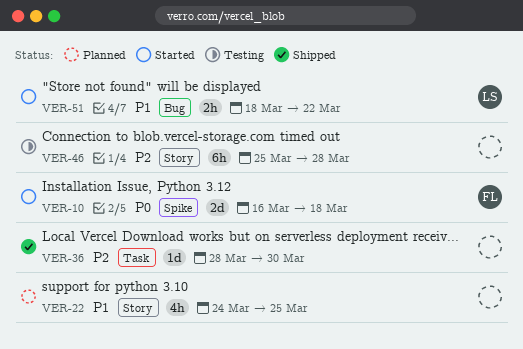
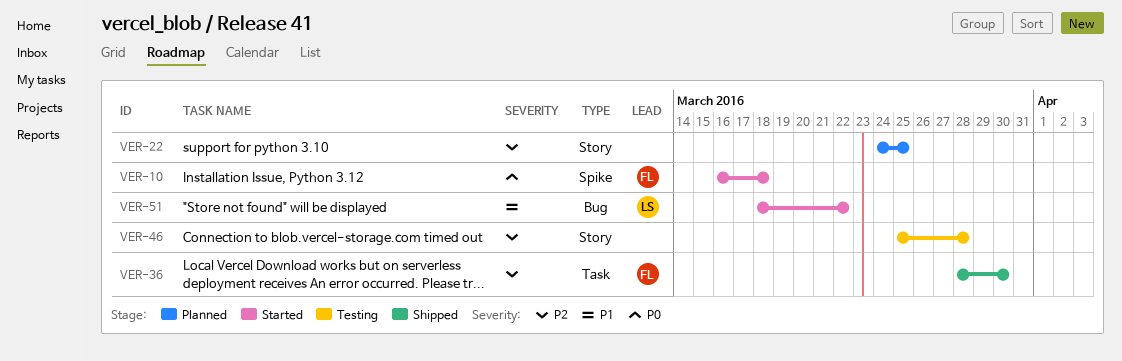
VER-22, priority: P1 -> P2
VER-36, owner: none -> FL

